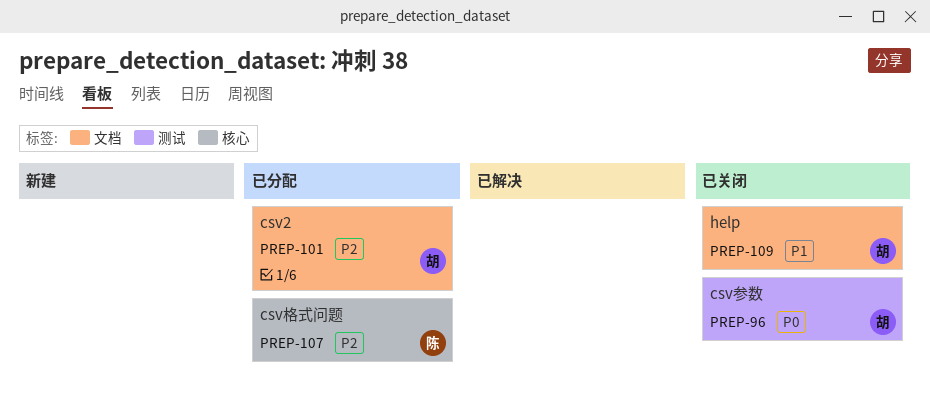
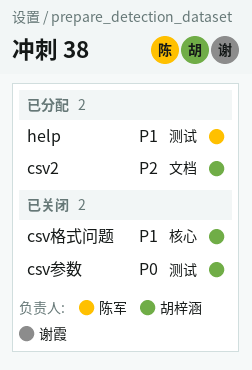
csv格式问题, status: 已分配 -> 已关闭
csv格式问题, owner: 陈军 -> 胡梓涵
csv格式问题, priority: P2 -> P1
help, status: 已关闭 -> 已分配
help, owner: 胡梓涵 -> 陈军
help, label: 文档 -> 测试

